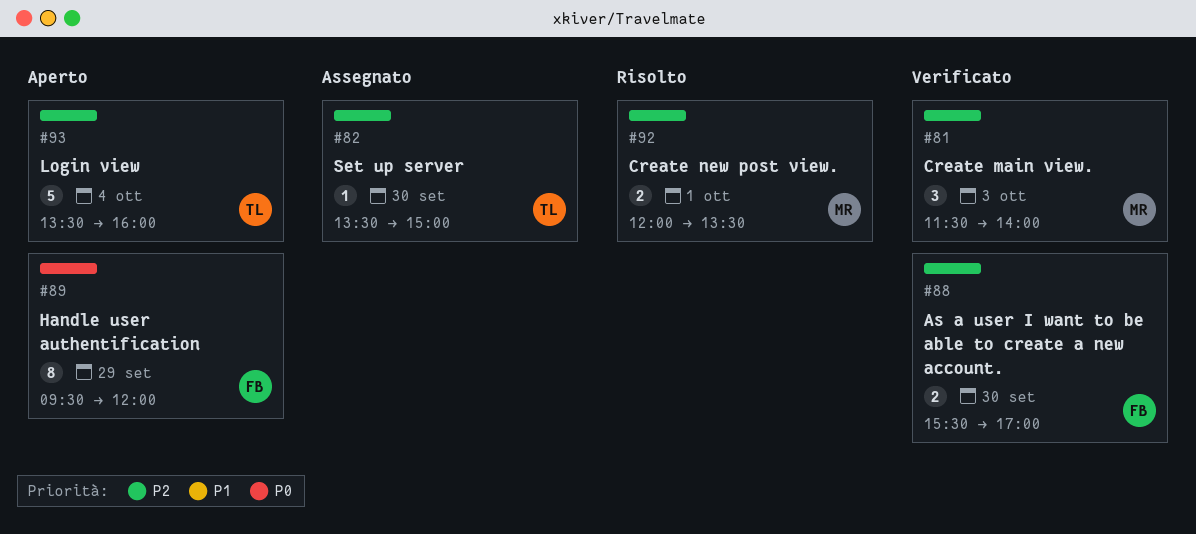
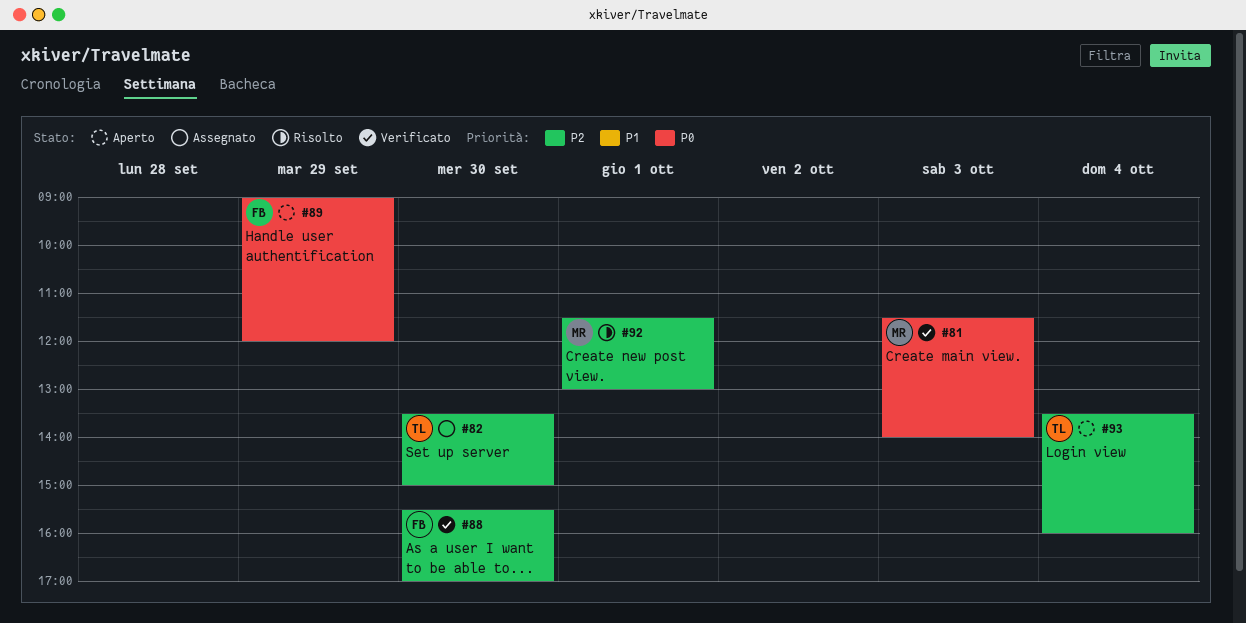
#81, priority: P2 -> P0
#89, begins: 09:30 -> 09:00
#92, begins: 12:00 -> 11:30
#92, ends: 13:30 -> 13:00

